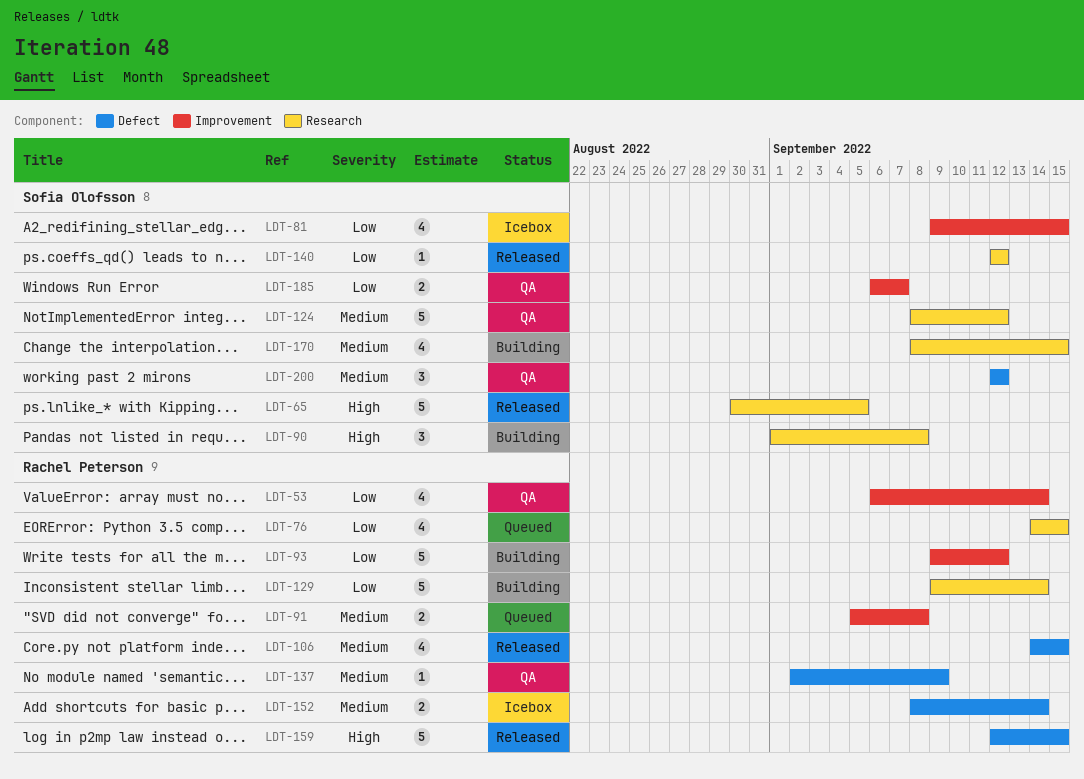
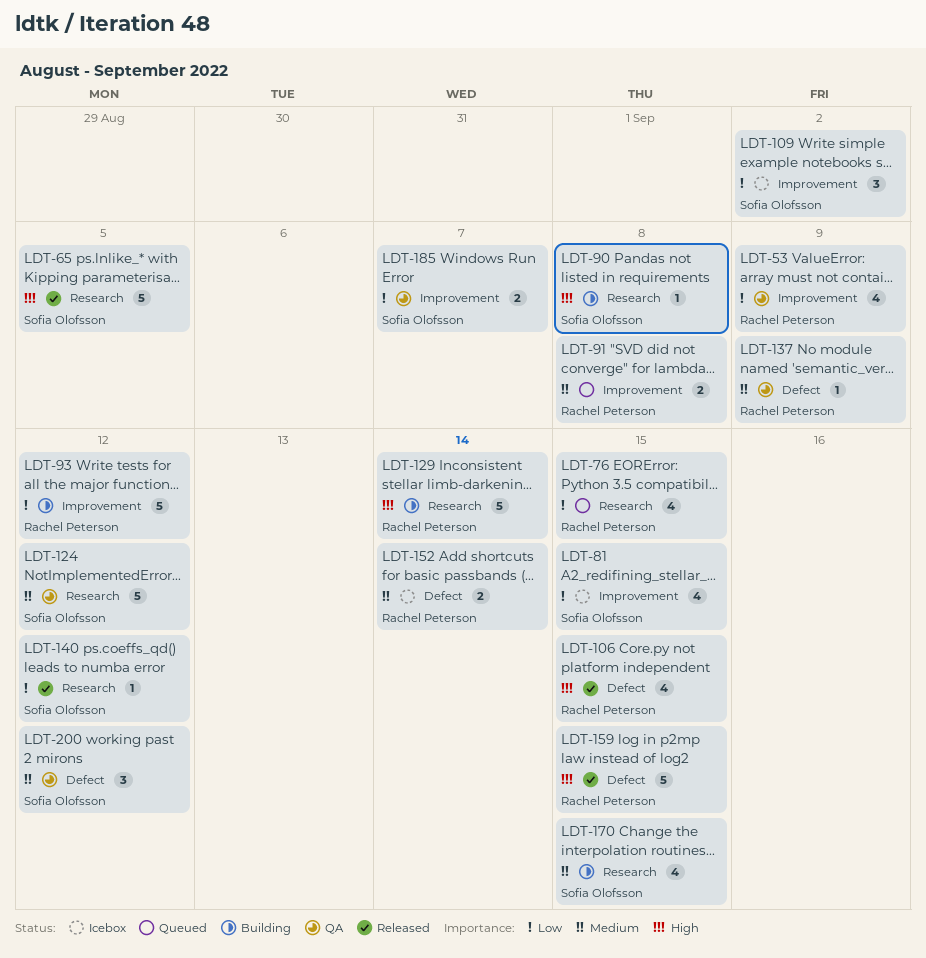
LDT-53, due: Sep 14 -> Sep 9
LDT-90, estimate: 3 -> 1
LDT-106, priority: Medium -> High
LDT-109: none -> present
LDT-129, priority: Low -> High

